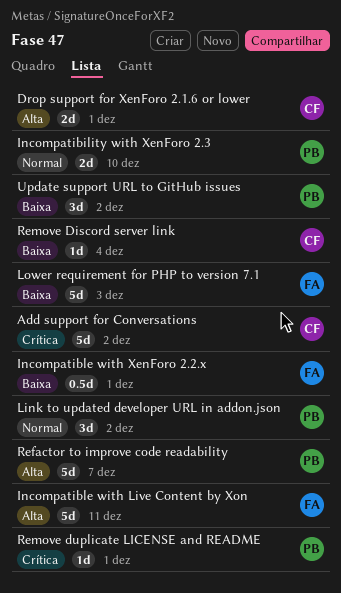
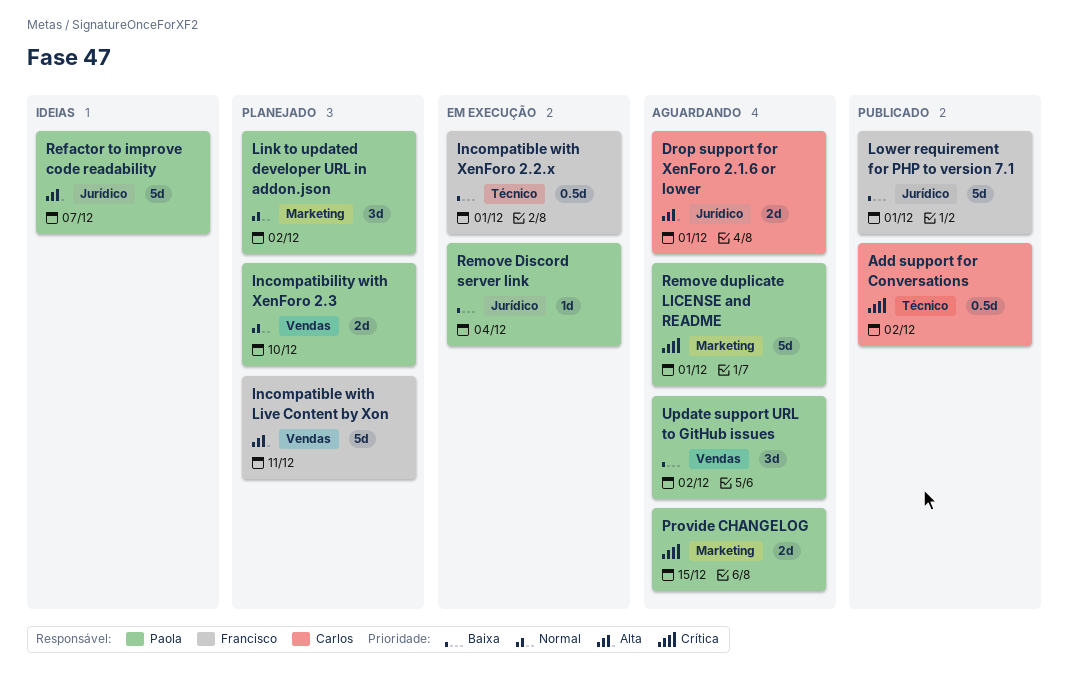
Add support for Conversations, estimate: 5d -> 0.5d
Lower requirement for PHP to version 7.1, due: Dec 3 -> Dec 1
Provide CHANGELOG: none -> present
Remove Discord server link, owner: Carlos -> Paola
Remove duplicate LICENSE and README, estimate: 1d -> 5d

